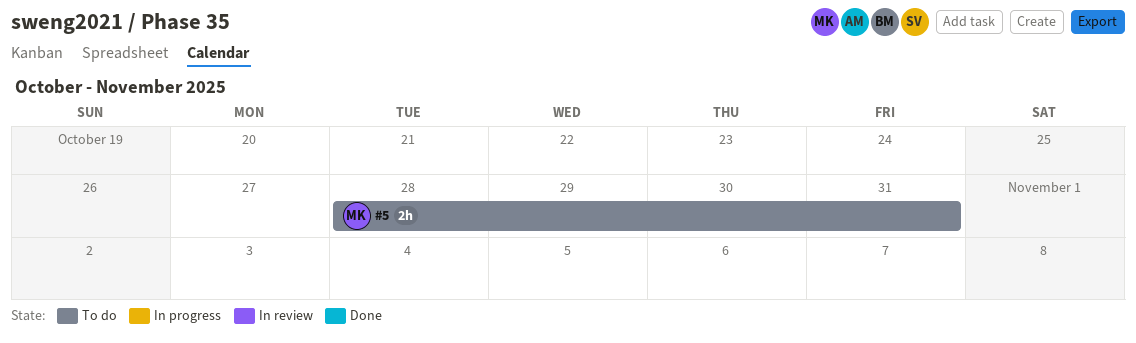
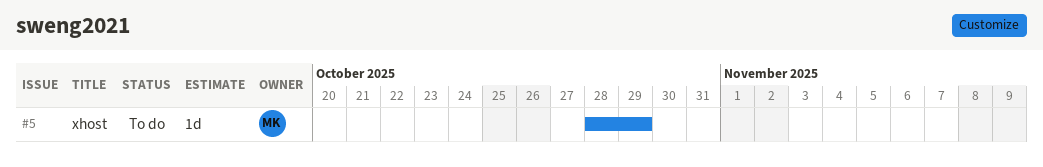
#5, estimate: 2h -> 1d
#5, due: Oct 31 -> Oct 29

